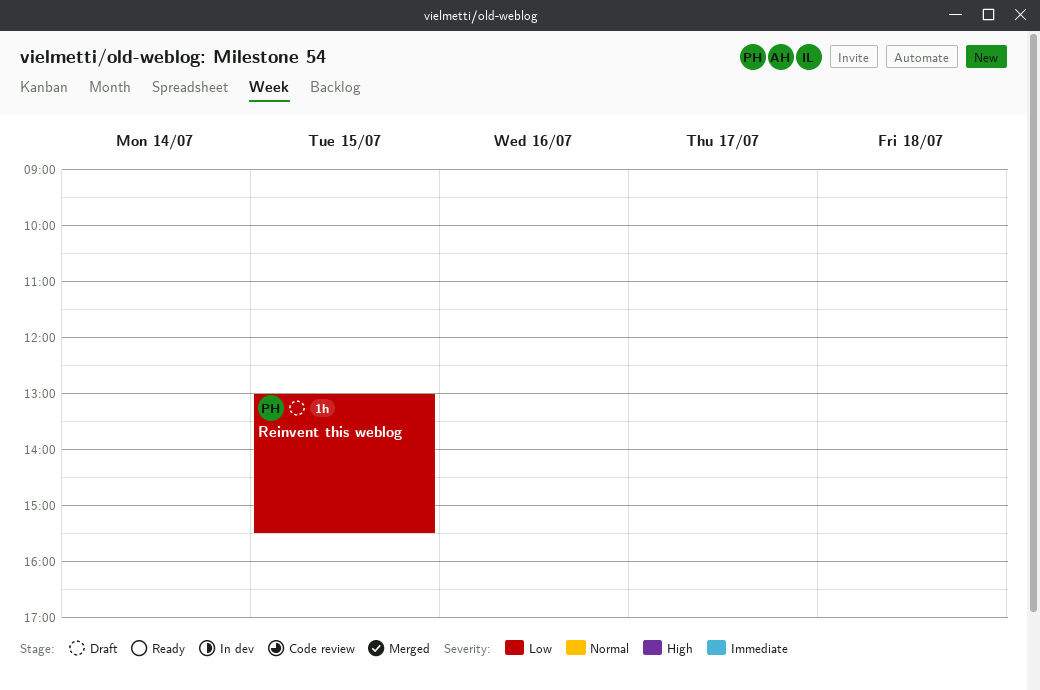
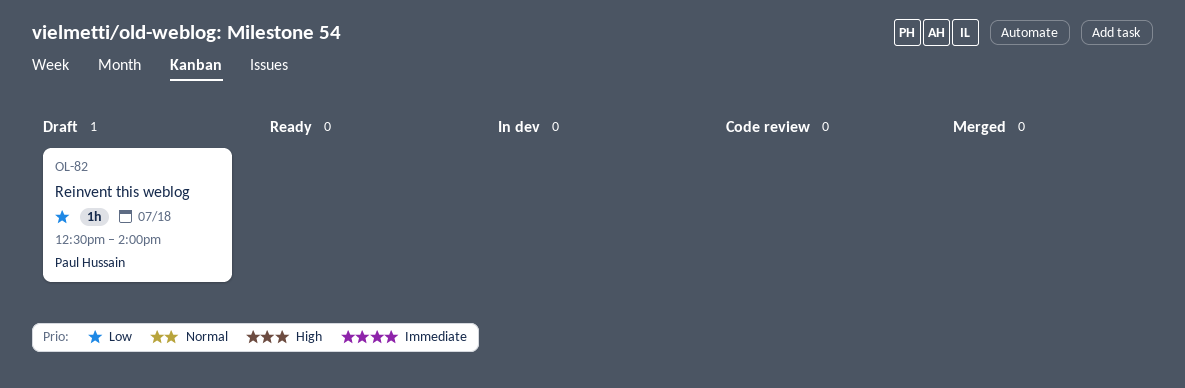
Reinvent this weblog, day: Jul 15 -> Jul 18
Reinvent this weblog, begins: 13:00 -> 12:30
Reinvent this weblog, ends: 15:30 -> 14:00

